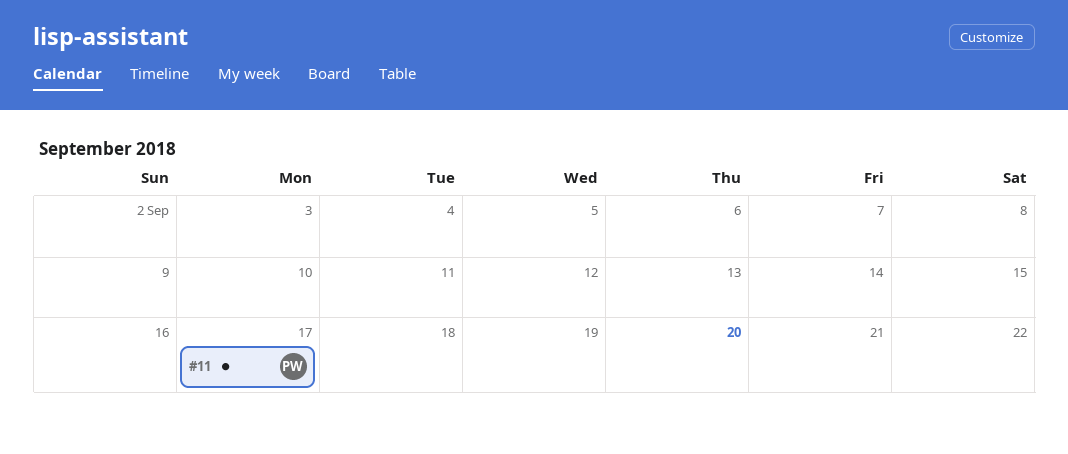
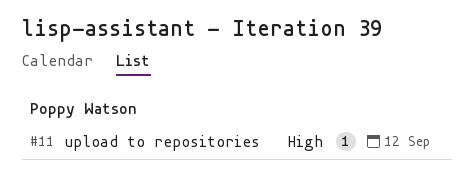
#11, due: Sep 17 -> Sep 12

